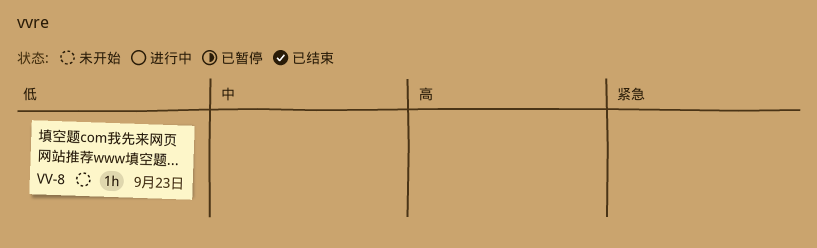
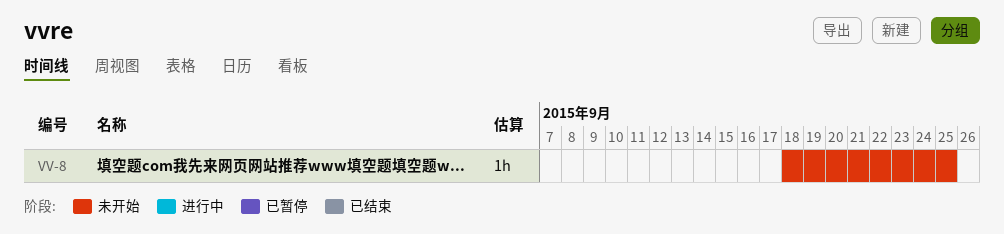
VV-8, due: Sep 23 -> Sep 25

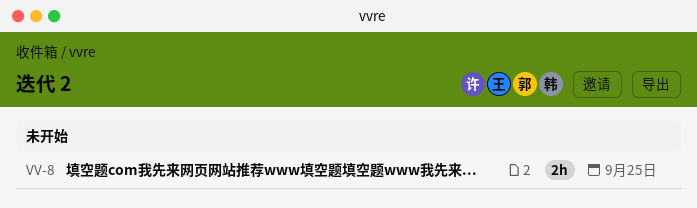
VV-8, estimate: 1h -> 2h

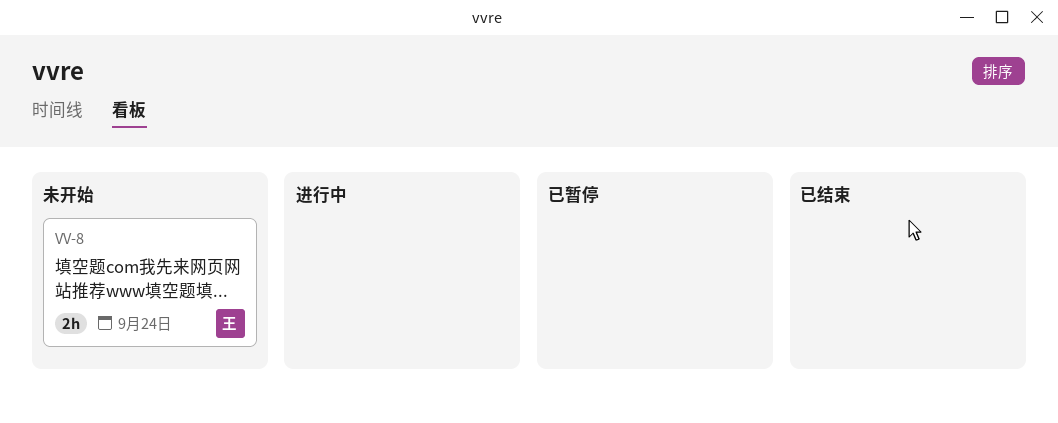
VV-8, due: Sep 25 -> Sep 24

